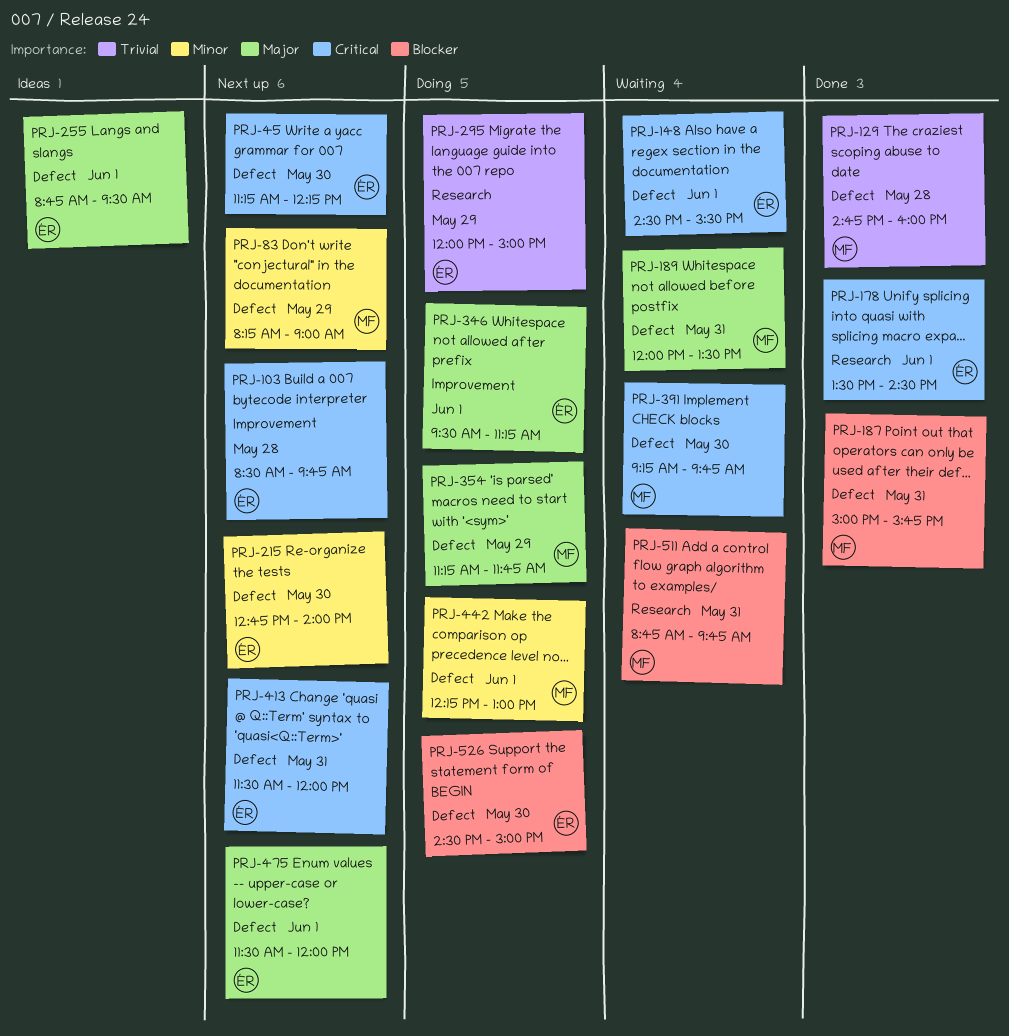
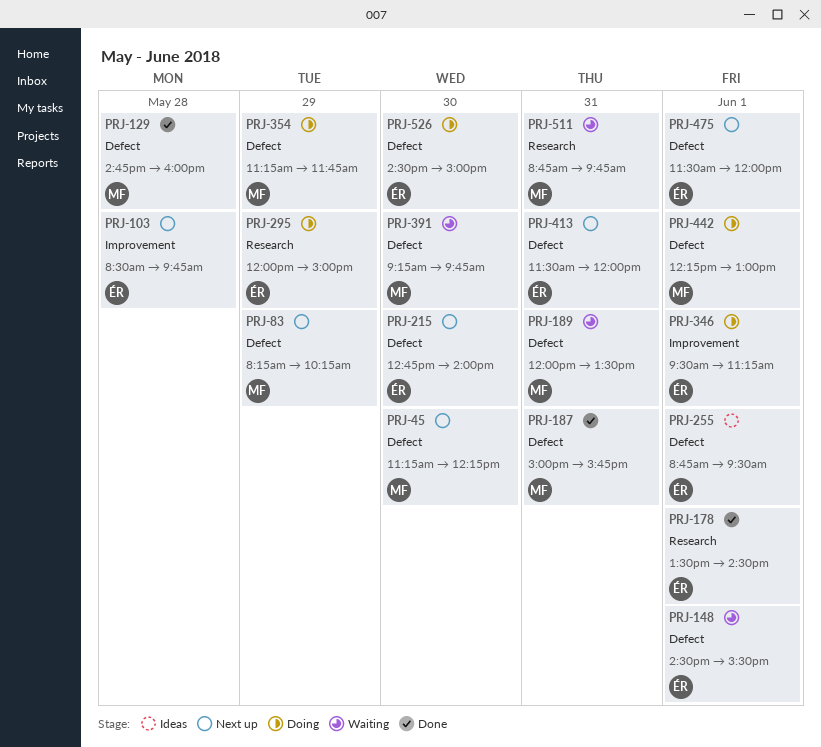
PRJ-45, owner: ÉR -> MF
PRJ-83, ends: 09:00 -> 10:15

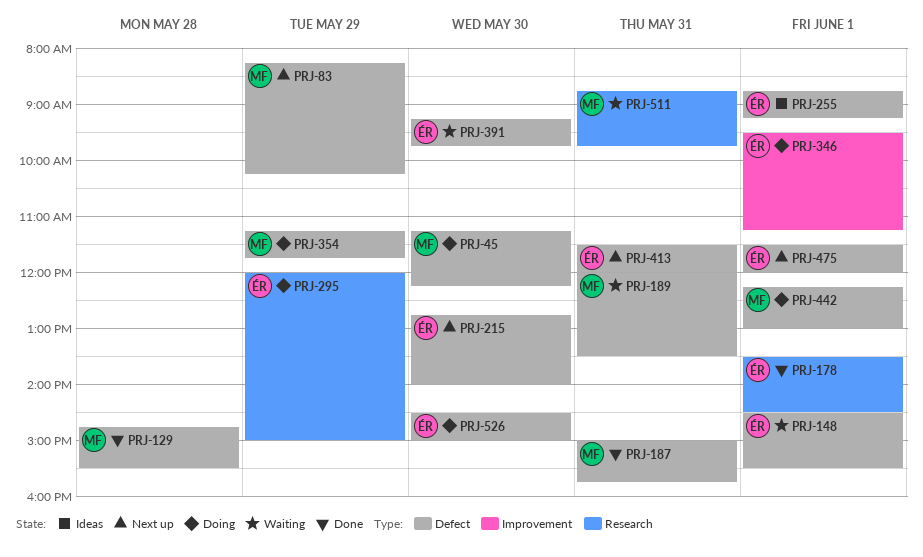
PRJ-45, status: Next up -> Doing
PRJ-103: present -> none
PRJ-129, ends: 16:00 -> 15:30
PRJ-255, ends: 09:30 -> 09:15
PRJ-391, owner: MF -> ÉR

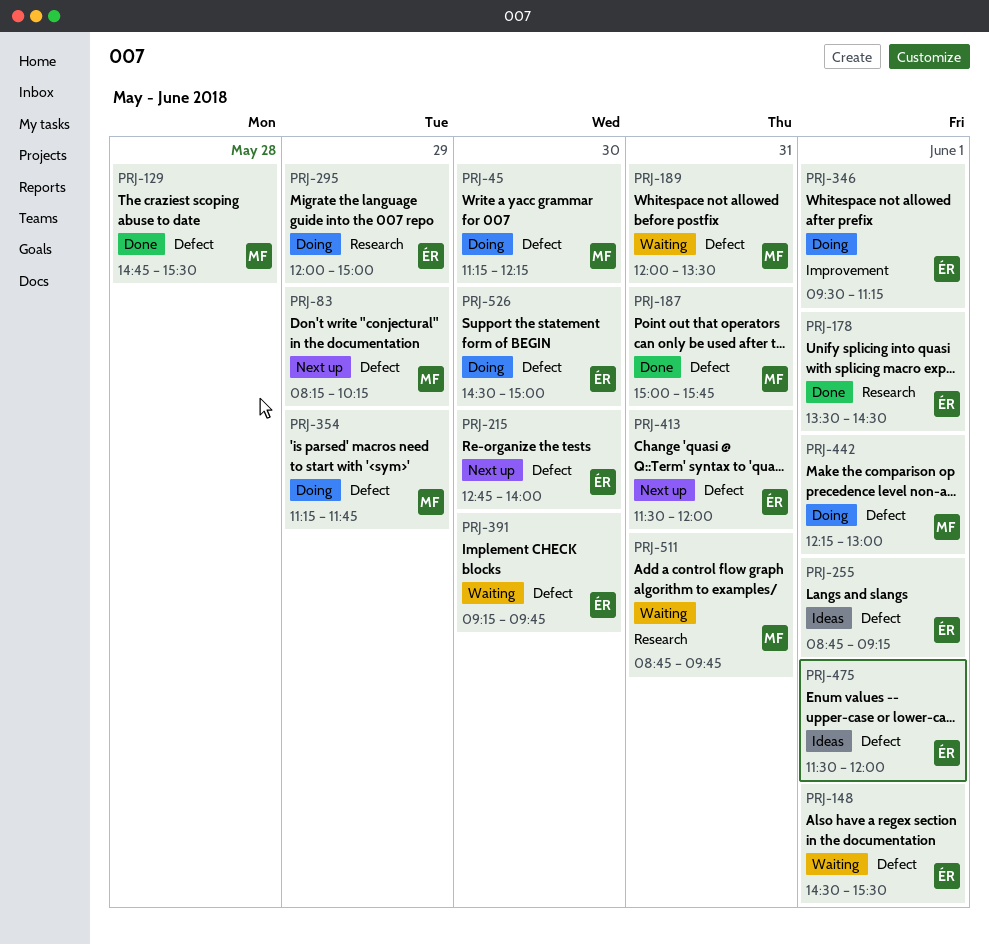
PRJ-475, status: Next up -> Ideas

